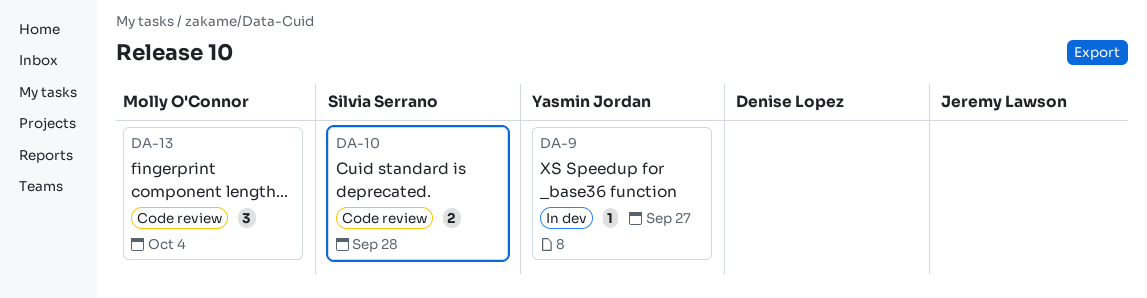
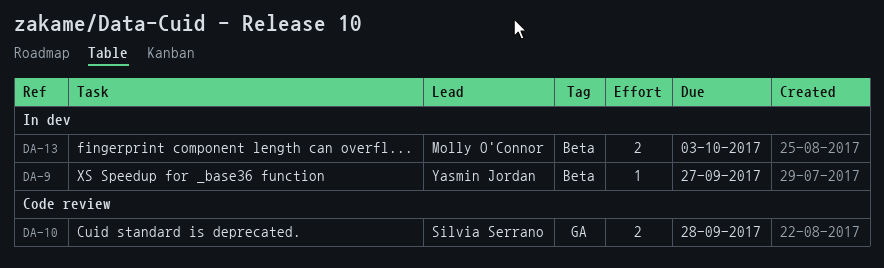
DA-13, status: Code review -> In dev
DA-13, estimate: 3 -> 2
DA-13, due: Oct 4 -> Oct 3

